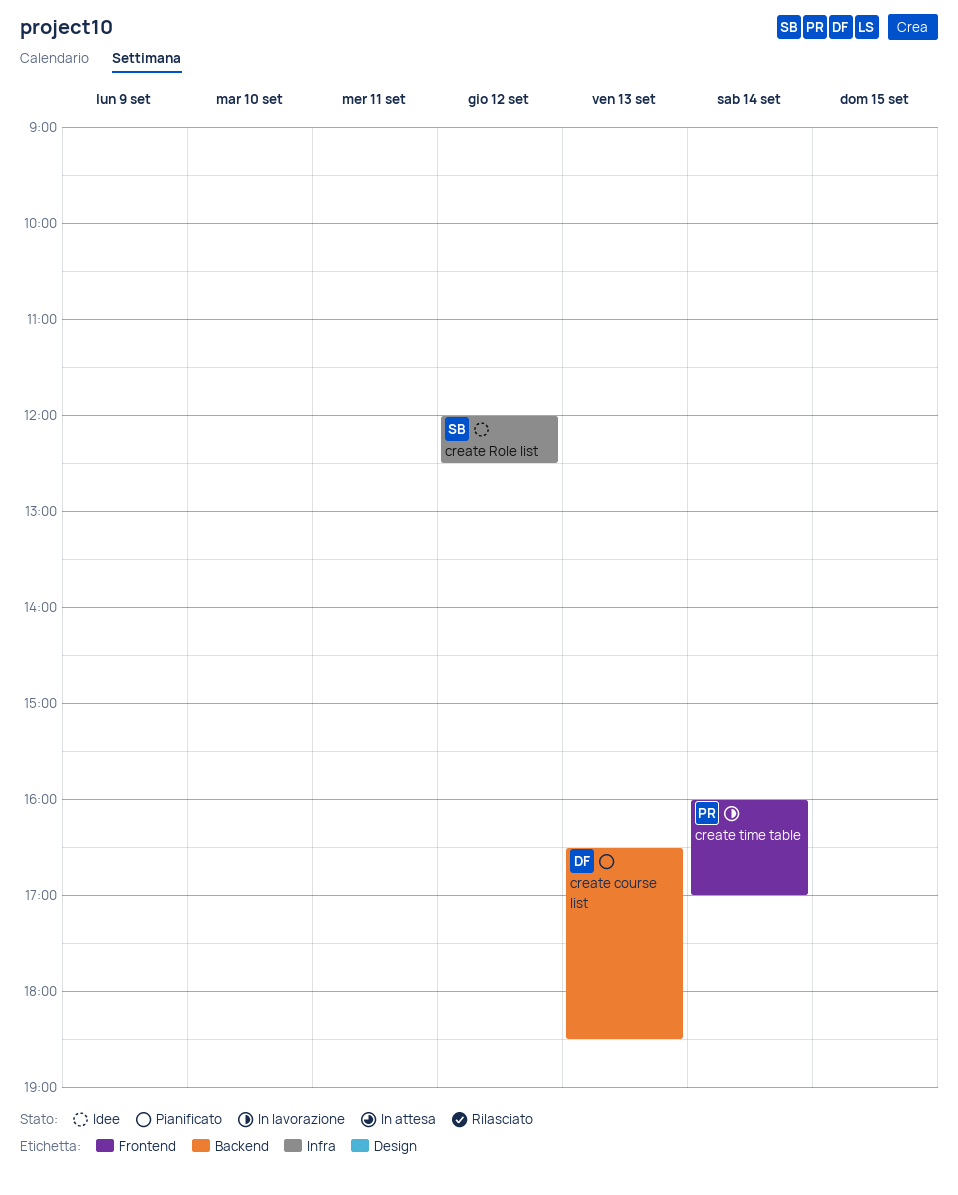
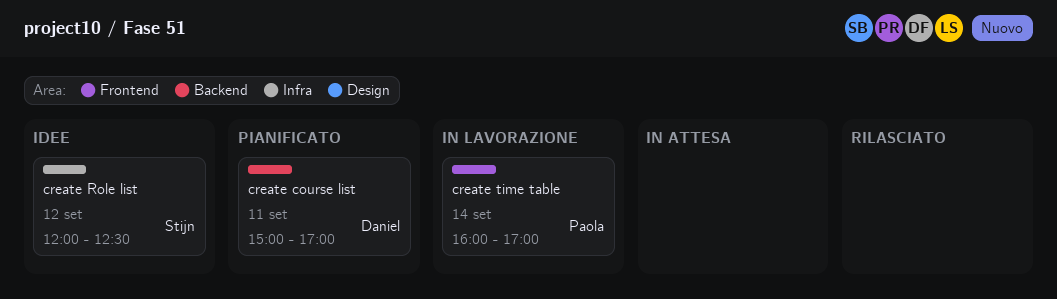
create course list, day: Sep 13 -> Sep 11
create course list, begins: 16:30 -> 15:00
create course list, ends: 18:30 -> 17:00

